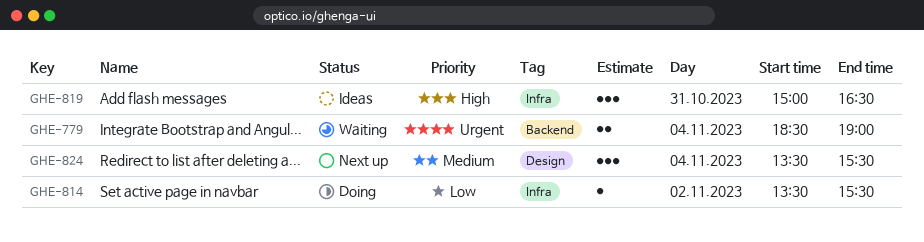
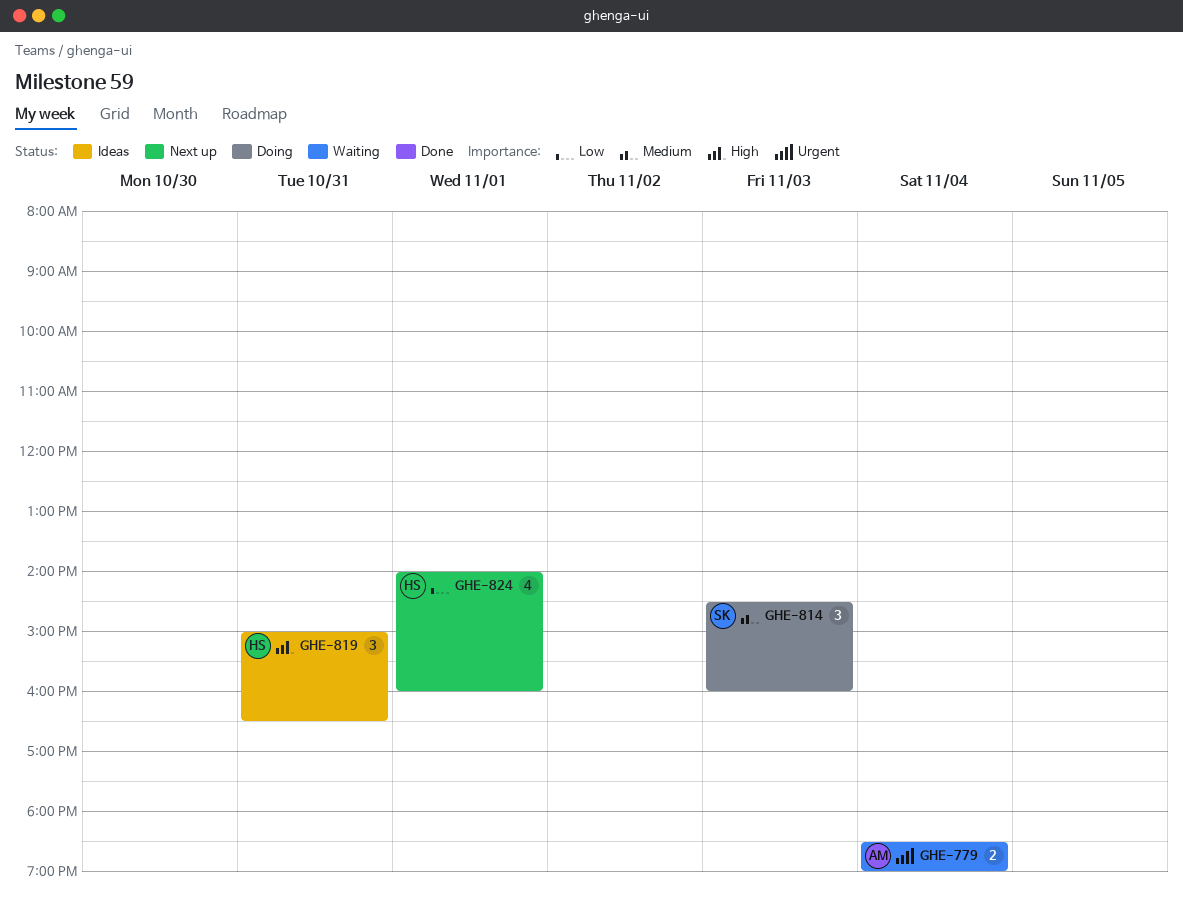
GHE-814, priority: Low -> Medium
GHE-814, estimate: 1 -> 3
GHE-814, day: Nov 2 -> Nov 3
GHE-814, begins: 13:30 -> 14:30
GHE-814, ends: 15:30 -> 16:00
GHE-824, priority: Medium -> Low
GHE-824, estimate: 3 -> 4
GHE-824, day: Nov 4 -> Nov 1
GHE-824, begins: 13:30 -> 14:00
GHE-824, ends: 15:30 -> 16:00

